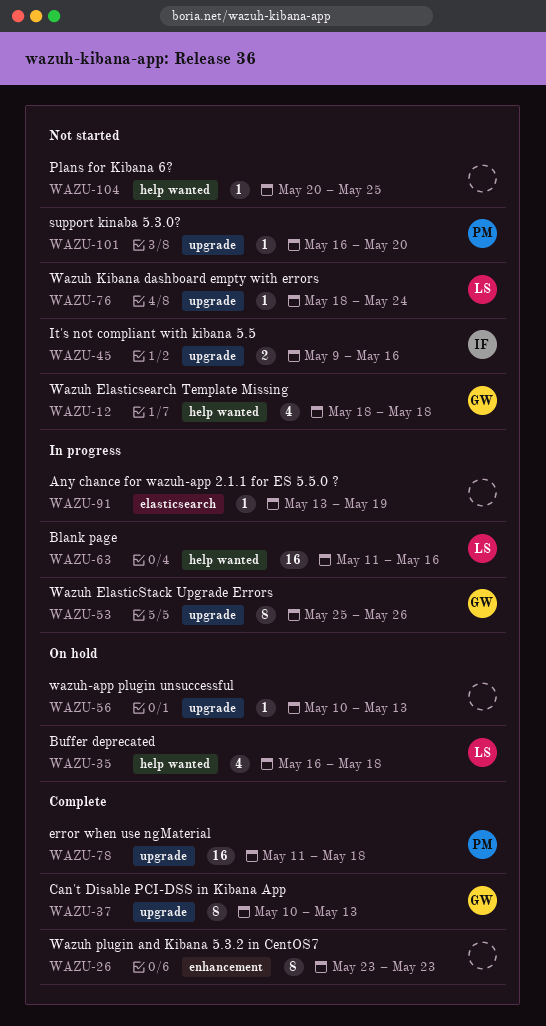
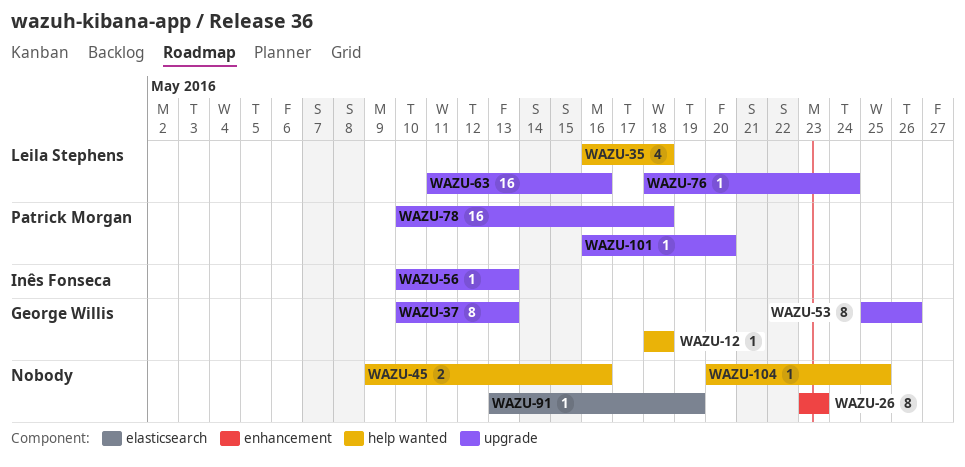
WAZU-12, estimate: 4 -> 1
WAZU-45, owner: Inês Fonseca -> none
WAZU-45, label: upgrade -> help wanted
WAZU-56, owner: none -> Inês Fonseca
WAZU-63, label: help wanted -> upgrade
WAZU-78, start: May 11 -> May 10

